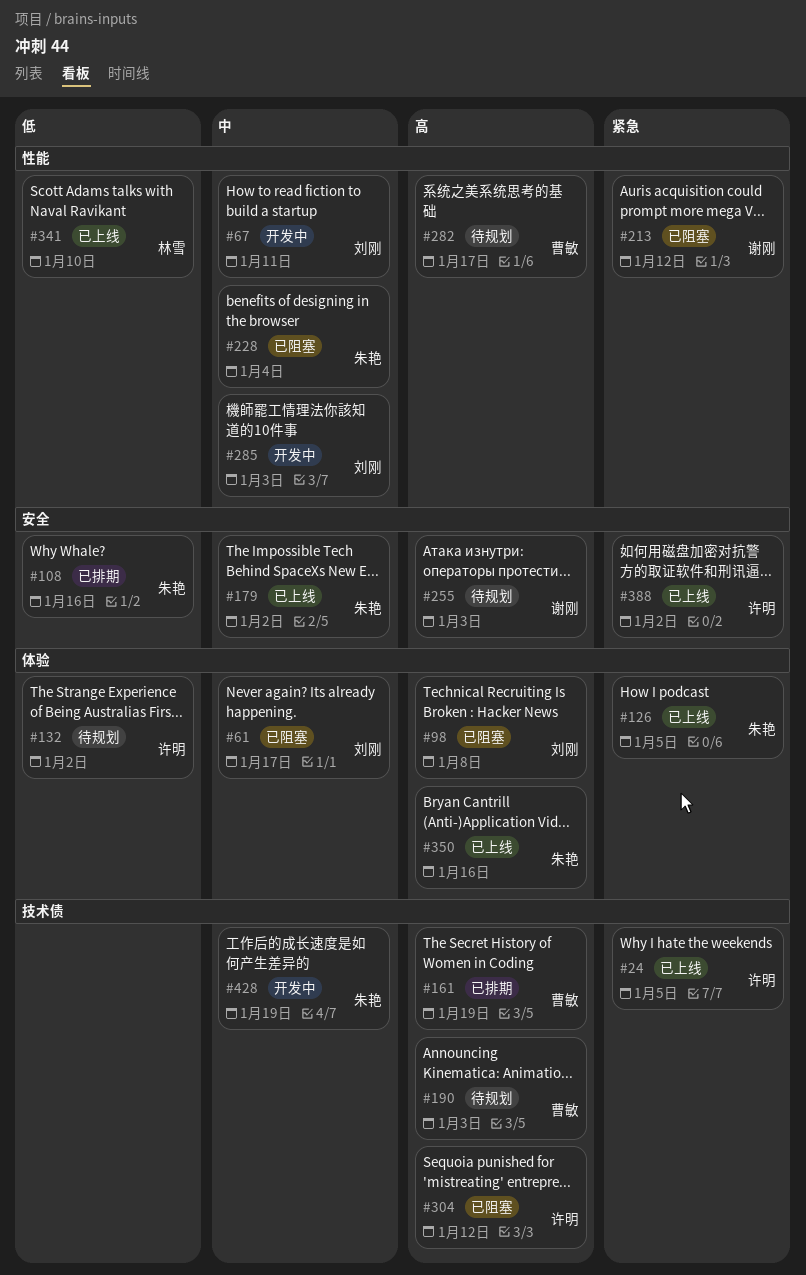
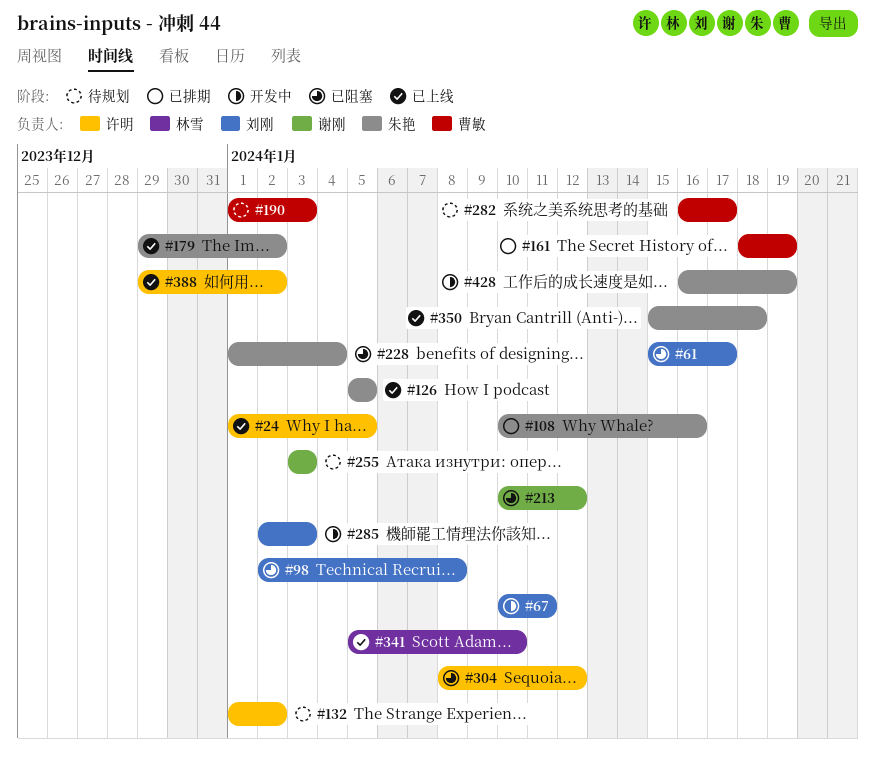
#350, due: Jan 16 -> Jan 18

